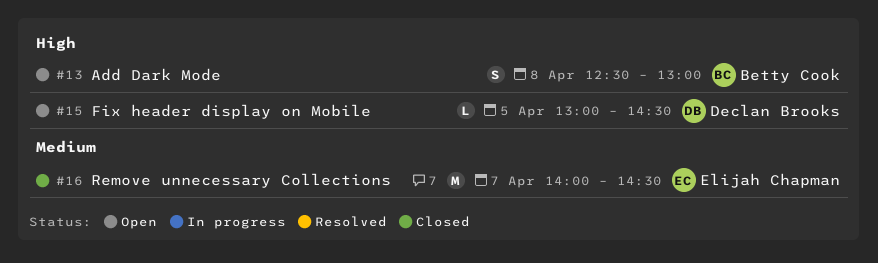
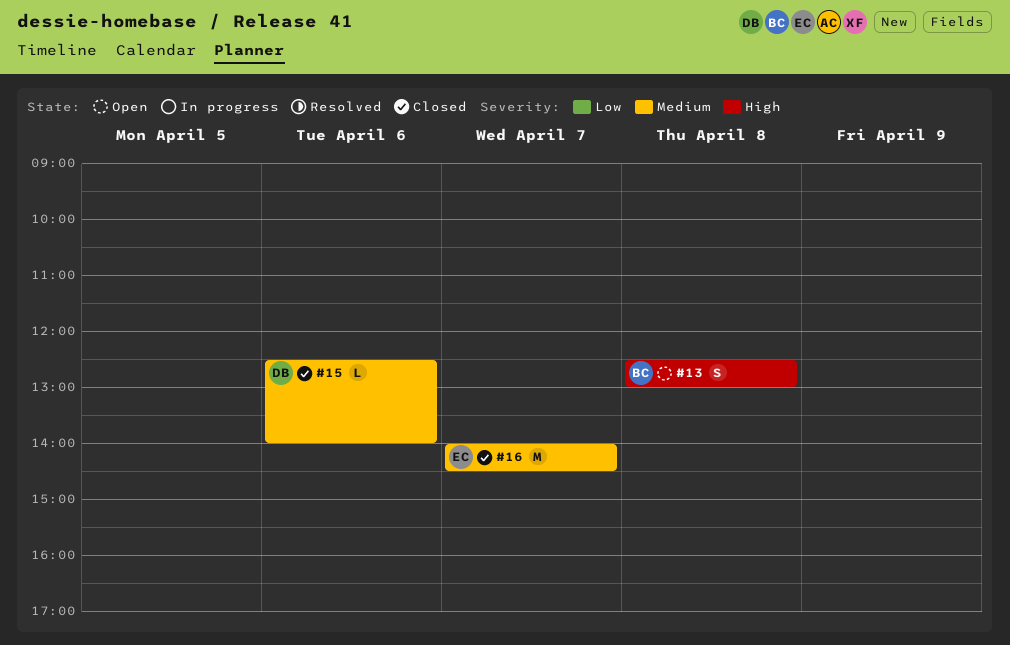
#15, status: Open -> Closed
#15, priority: High -> Medium
#15, day: Apr 5 -> Apr 6
#15, begins: 13:00 -> 12:30
#15, ends: 14:30 -> 14:00

